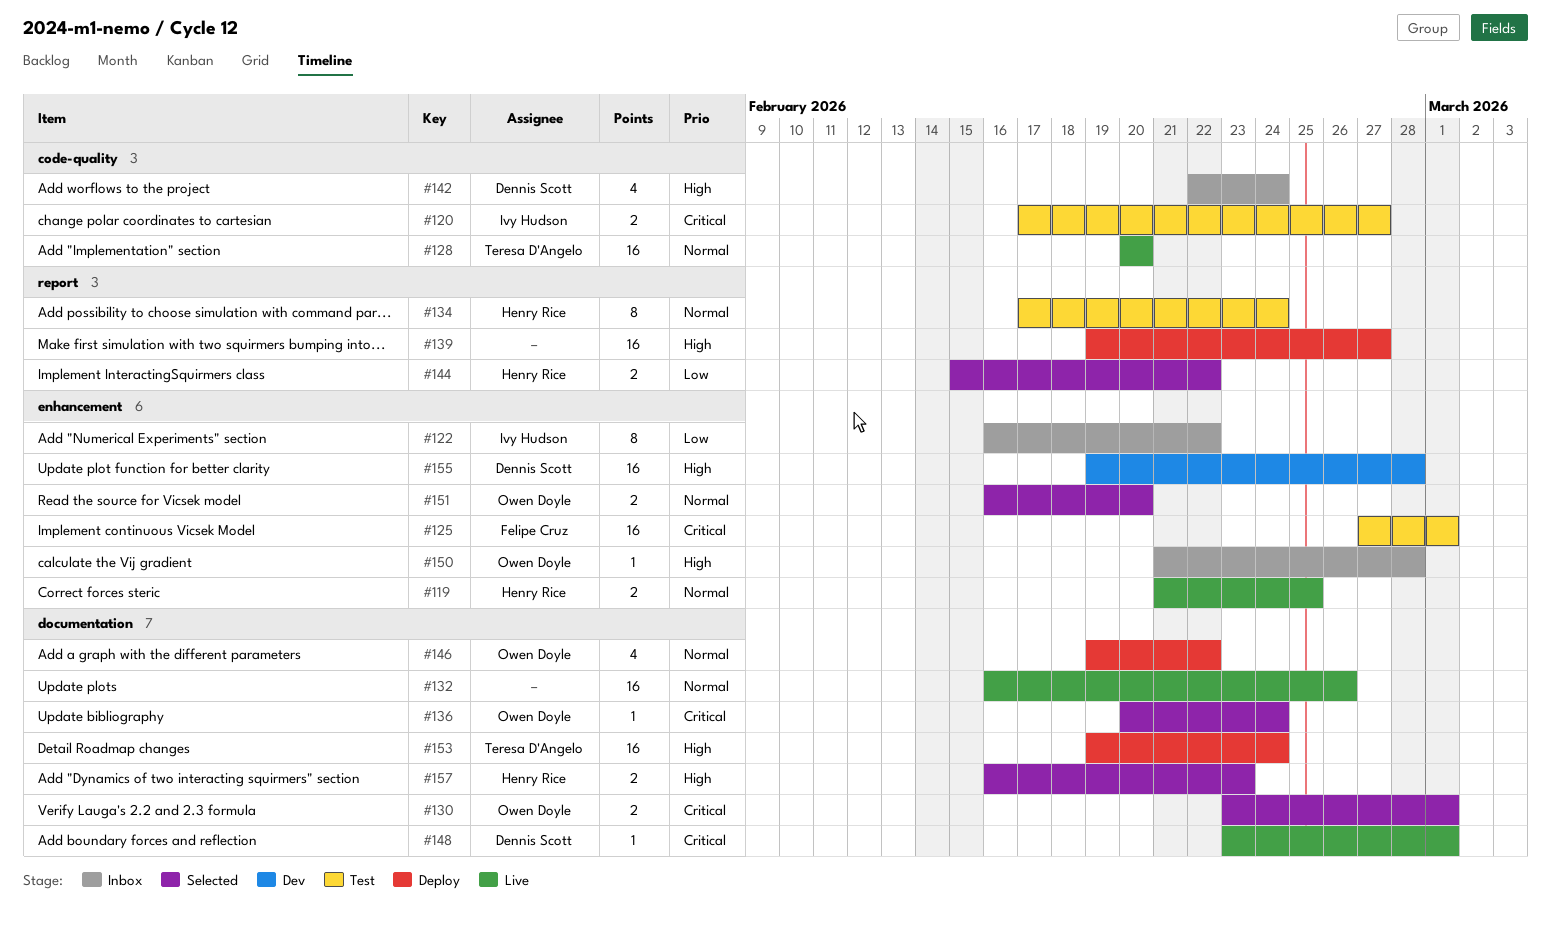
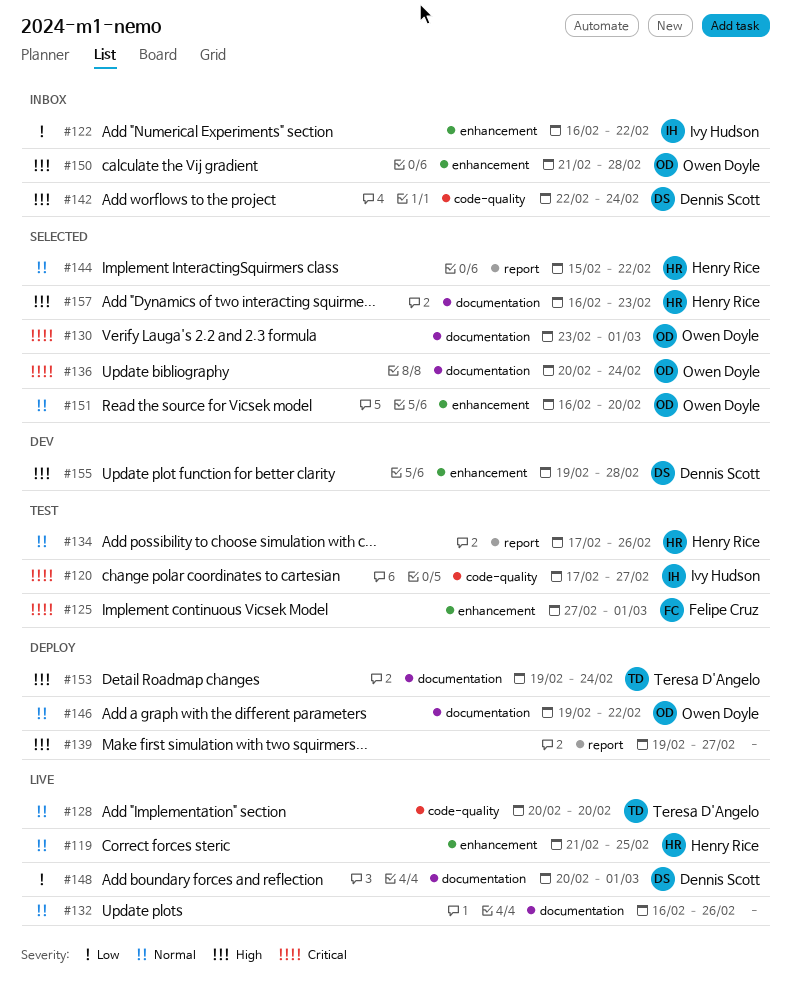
#134, due: Feb 24 -> Feb 26
#144, priority: Low -> Normal
#148, priority: Critical -> Low
#148, start: Feb 23 -> Feb 20

